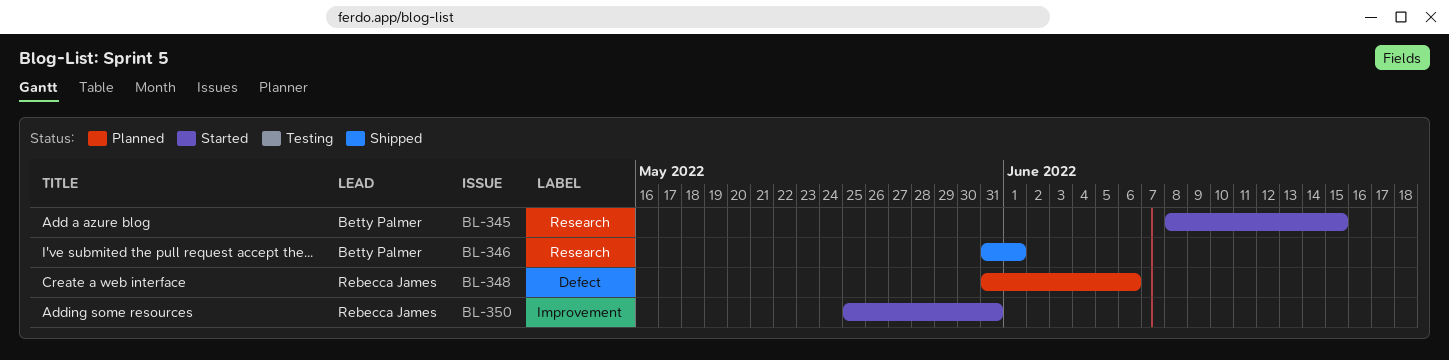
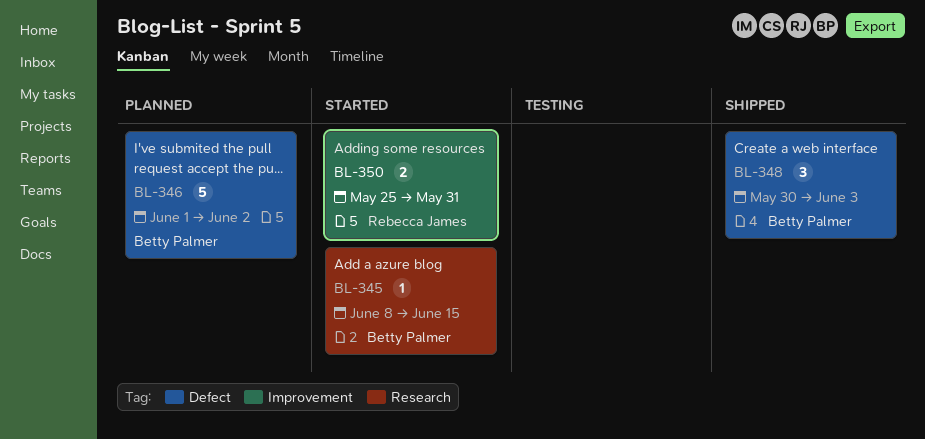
BL-346, status: Shipped -> Planned
BL-346, label: Research -> Defect
BL-346, start: May 31 -> Jun 1
BL-346, due: Jun 1 -> Jun 2
BL-348, status: Planned -> Shipped
BL-348, owner: Rebecca James -> Betty Palmer
BL-348, start: May 31 -> May 30
BL-348, due: Jun 6 -> Jun 3

